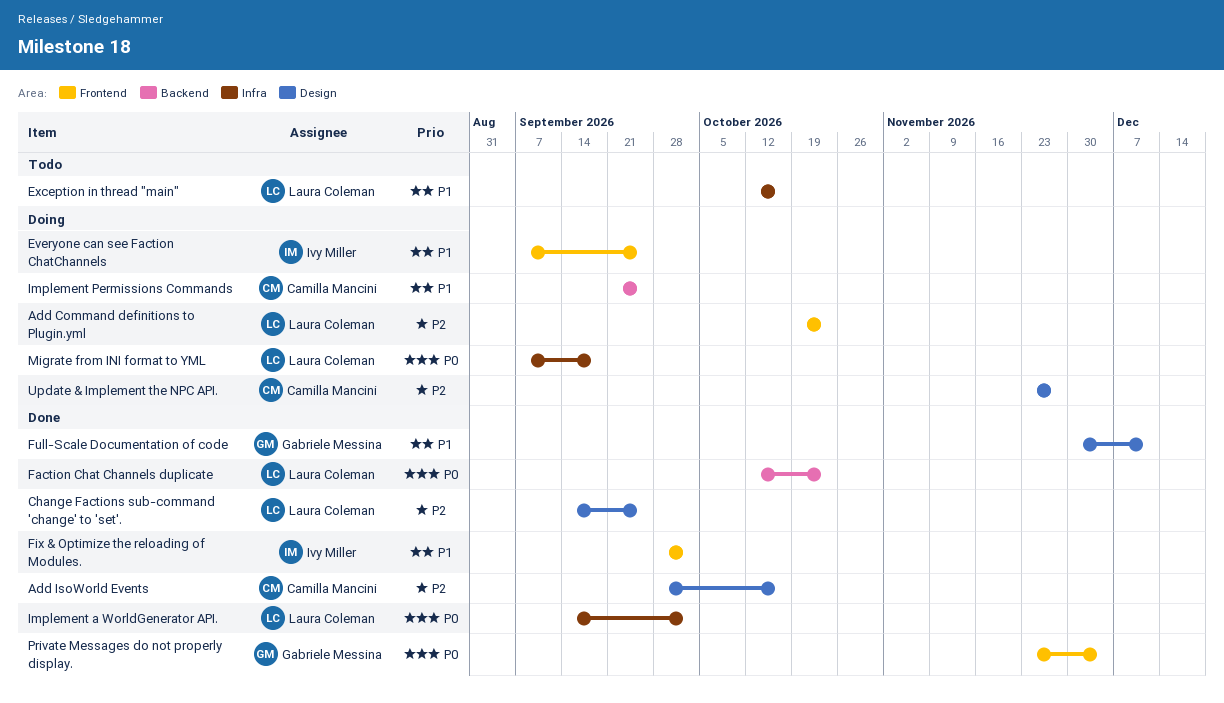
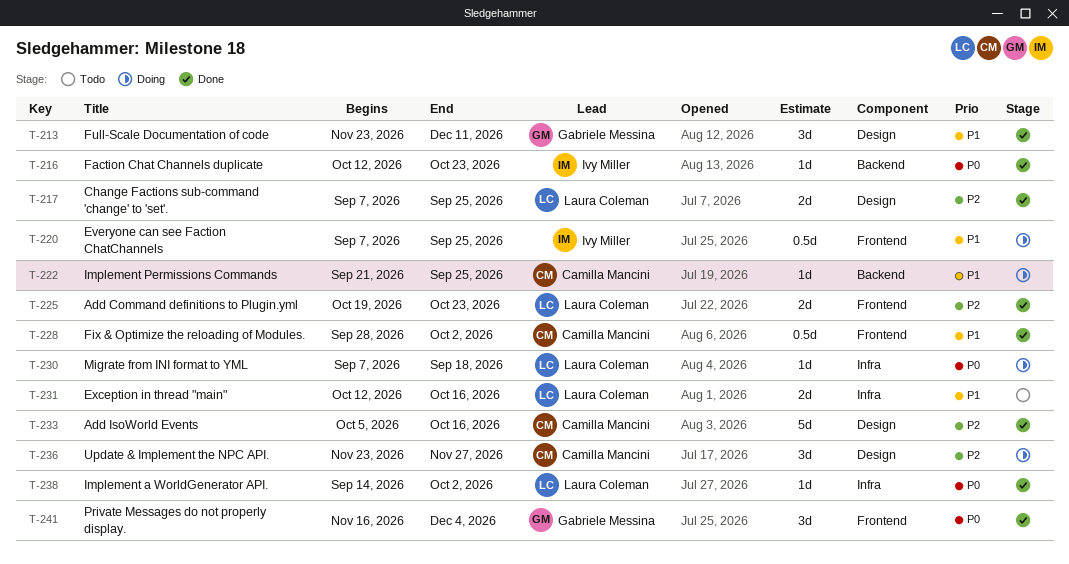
Add Command definitions to Plugin.yml, status: Doing -> Done
Add IsoWorld Events, start: Sep 28 -> Oct 5
Change Factions sub-command 'change' to 'set'., start: Sep 14 -> Sep 7
Faction Chat Channels duplicate, owner: Laura Coleman -> Ivy Miller
Fix & Optimize the reloading of Modules., owner: Ivy Miller -> Camilla Mancini
Full-Scale Documentation of code, start: Nov 30 -> Nov 23
Private Messages do not properly display., start: Nov 23 -> Nov 16

